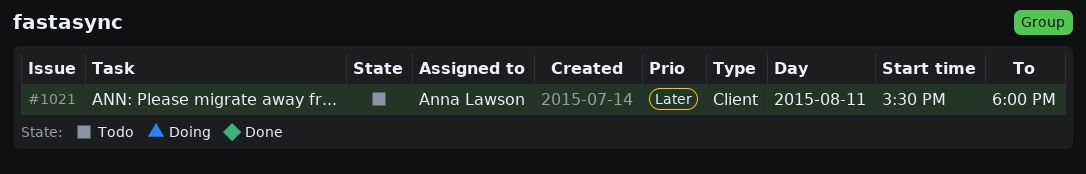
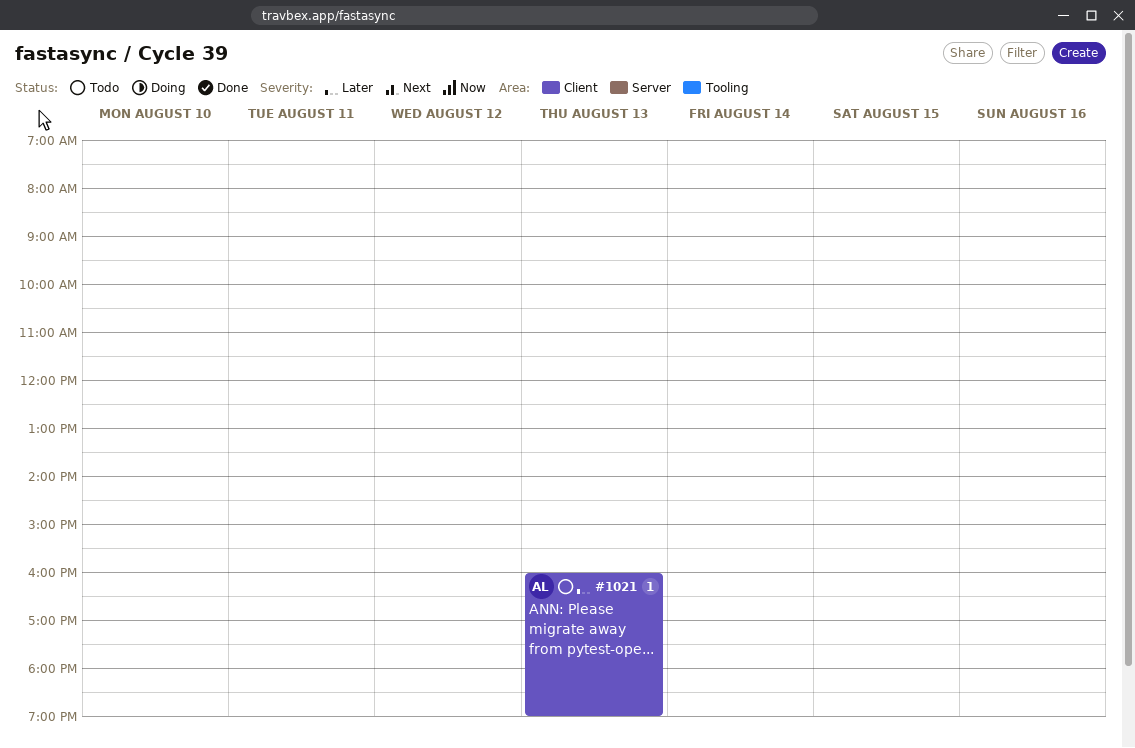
#1021, day: Aug 11 -> Aug 13
#1021, begins: 15:30 -> 16:00
#1021, ends: 18:00 -> 19:00

